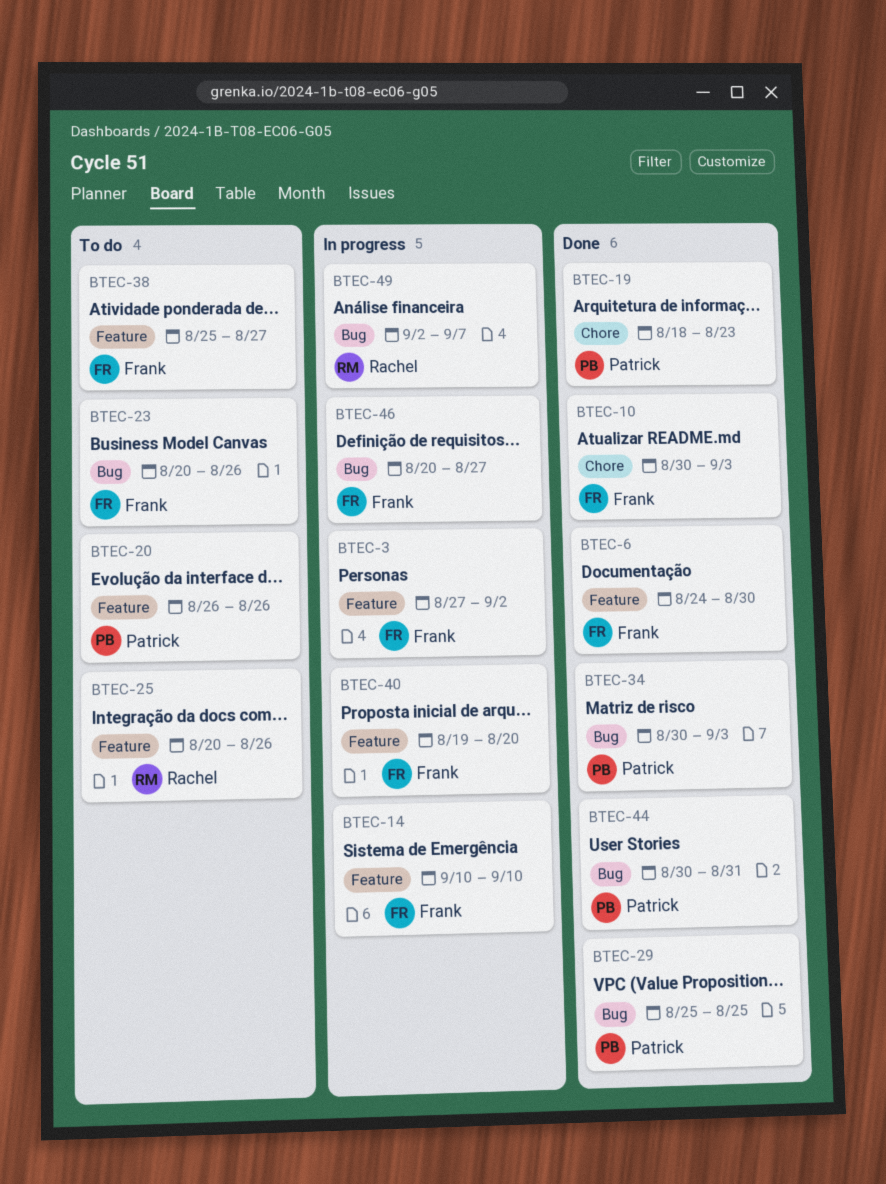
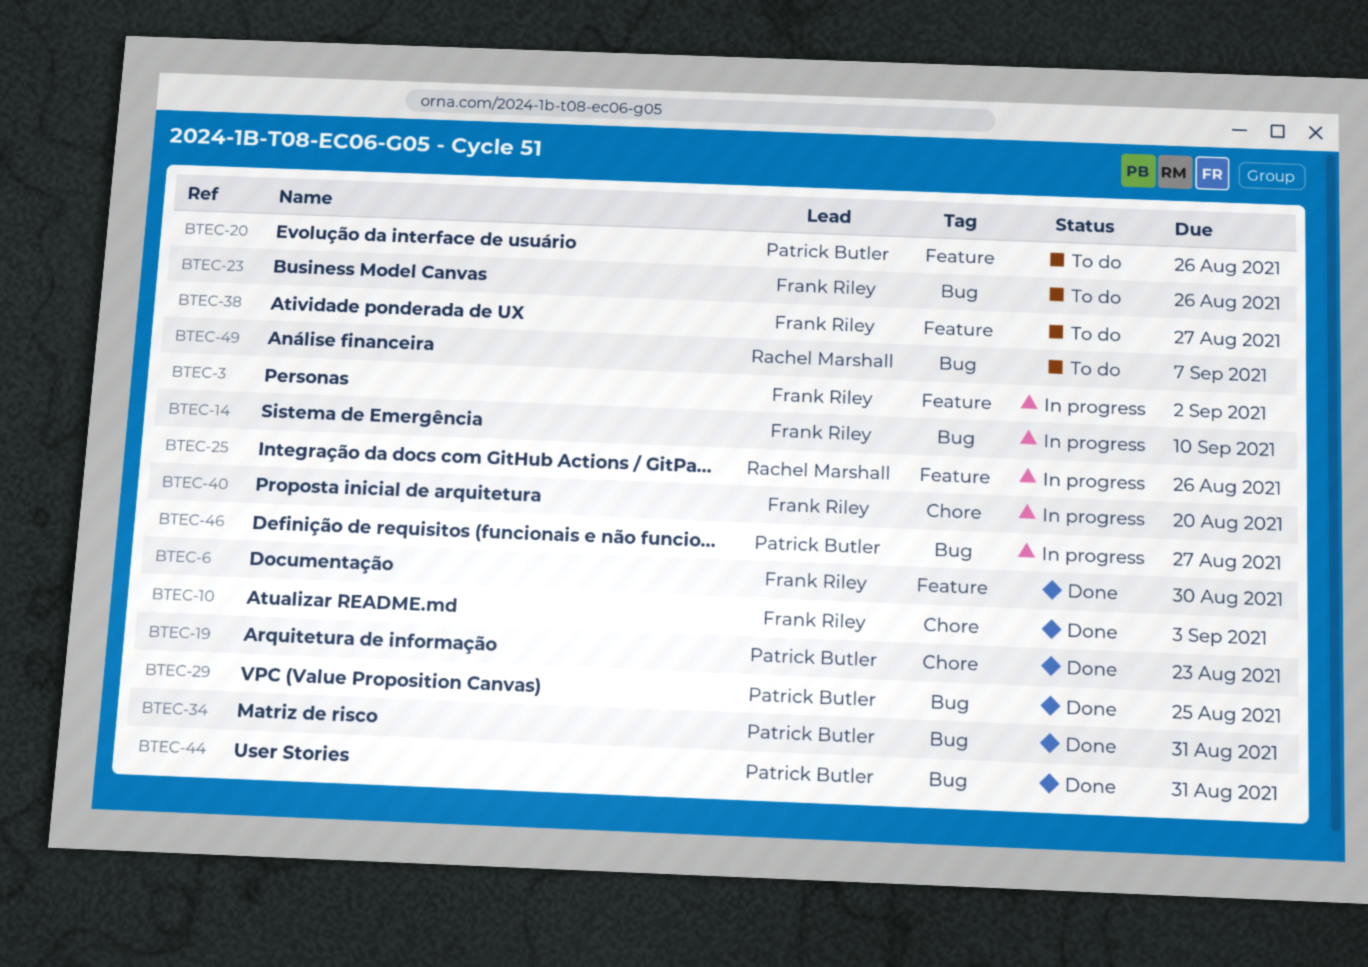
BTEC-14, label: Feature -> Bug
BTEC-25, status: To do -> In progress
BTEC-34, due: Sep 3 -> Aug 31
BTEC-40, label: Feature -> Chore
BTEC-46, owner: Frank Riley -> Patrick Butler
BTEC-49, status: In progress -> To do

